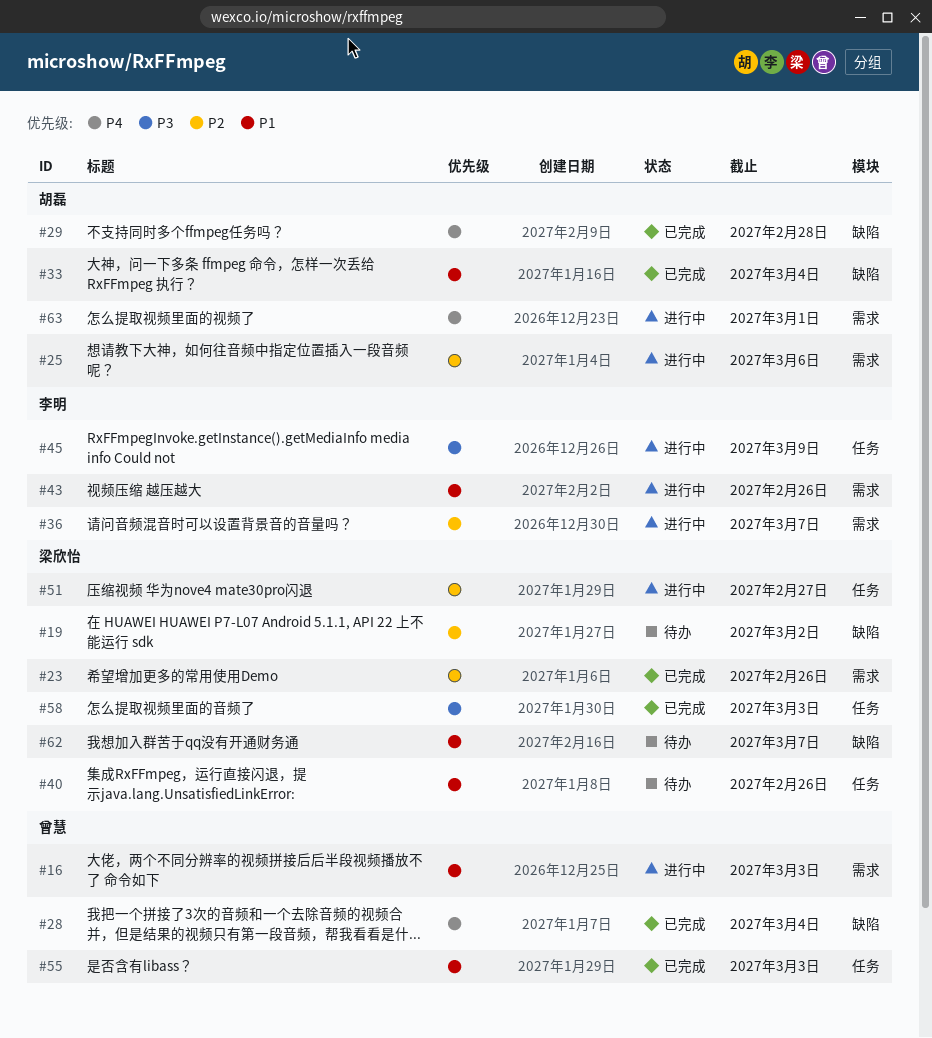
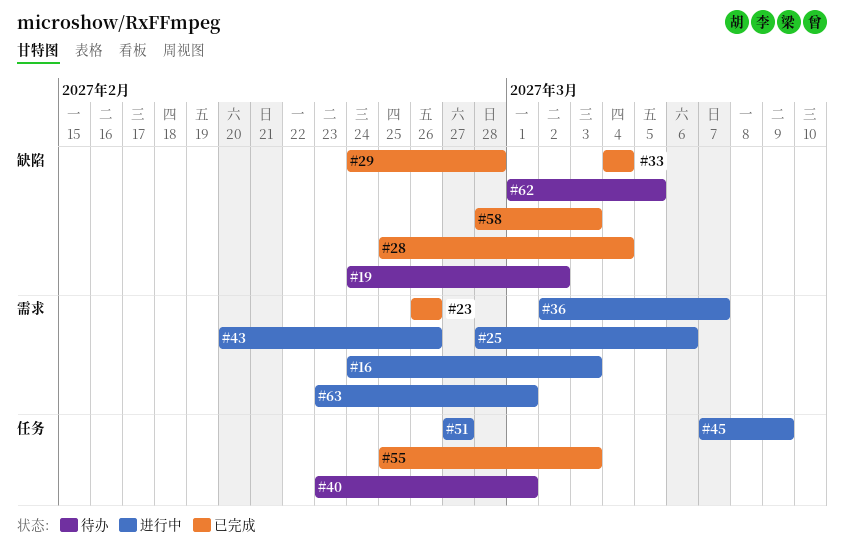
#40, due: Feb 26 -> Mar 1
#58, label: 任务 -> 缺陷
#62, due: Mar 7 -> Mar 5

